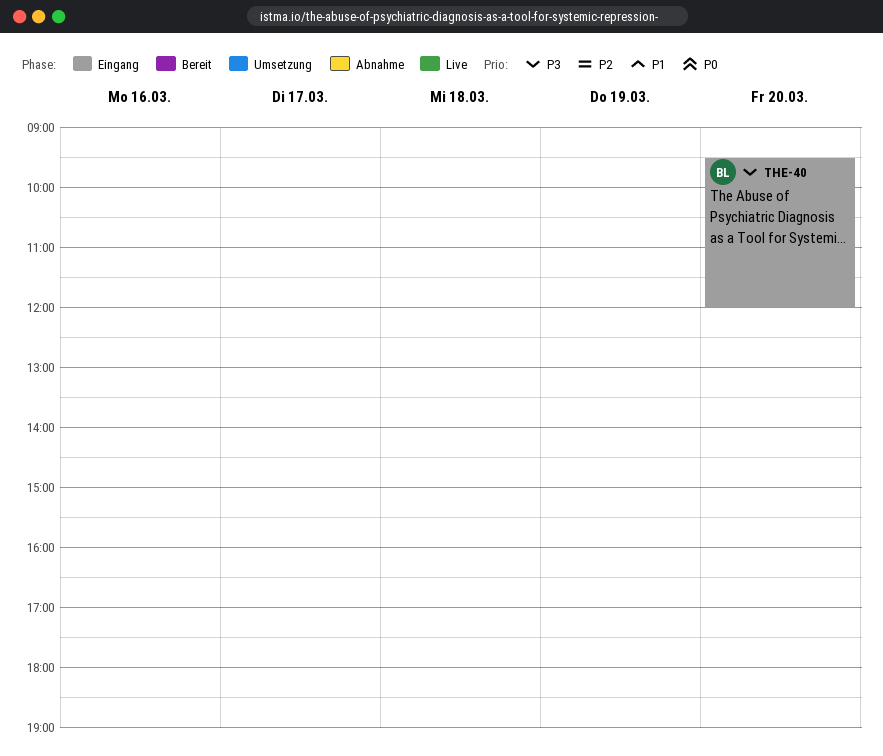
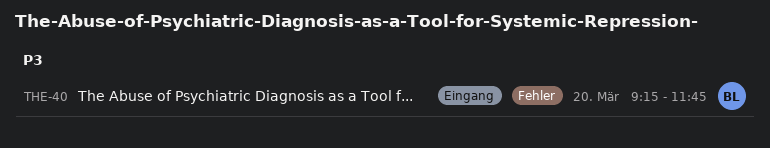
THE-40, begins: 09:30 -> 09:15
THE-40, ends: 12:00 -> 11:45

